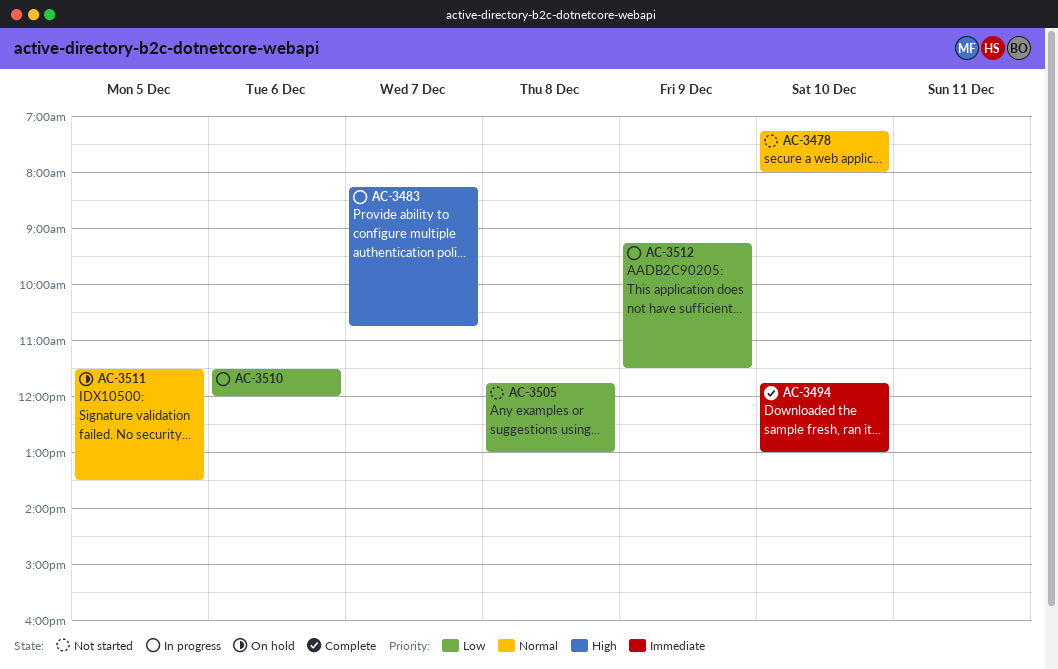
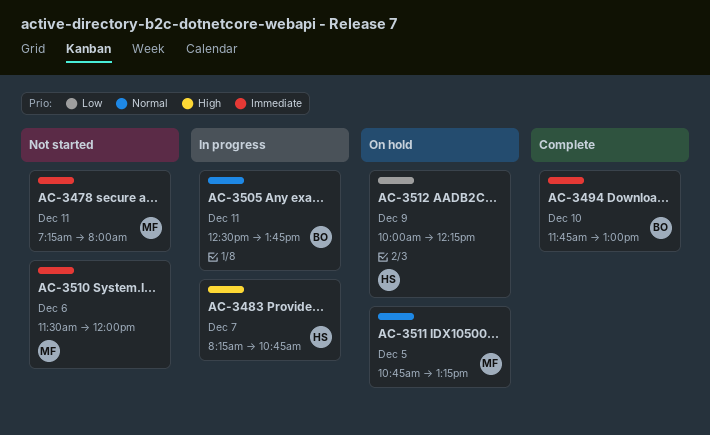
AC-3478, priority: Normal -> Immediate
AC-3478, day: Dec 10 -> Dec 11
AC-3505, status: Not started -> In progress
AC-3505, priority: Low -> Normal
AC-3505, day: Dec 8 -> Dec 11
AC-3505, begins: 11:45 -> 12:30
AC-3505, ends: 13:00 -> 13:45
AC-3510, status: In progress -> Not started
AC-3510, priority: Low -> Immediate
AC-3511, begins: 11:30 -> 10:45
AC-3511, ends: 13:30 -> 13:15
AC-3512, status: In progress -> On hold
AC-3512, begins: 09:15 -> 10:00
AC-3512, ends: 11:30 -> 12:15

